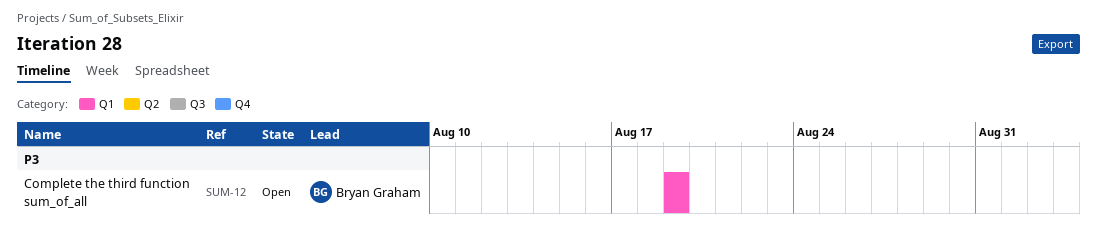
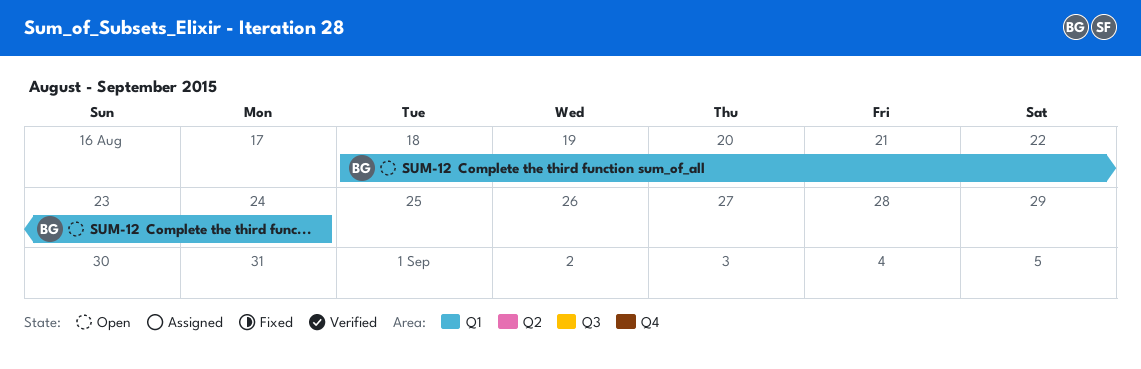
SUM-12, start: Aug 19 -> Aug 18
SUM-12, due: Aug 19 -> Aug 24

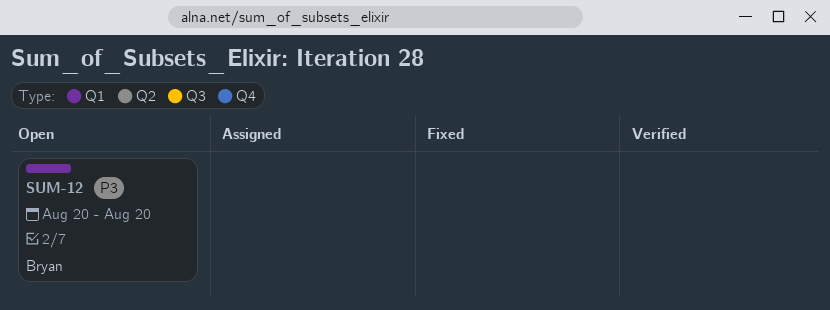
SUM-12, start: Aug 18 -> Aug 20
SUM-12, due: Aug 24 -> Aug 20

